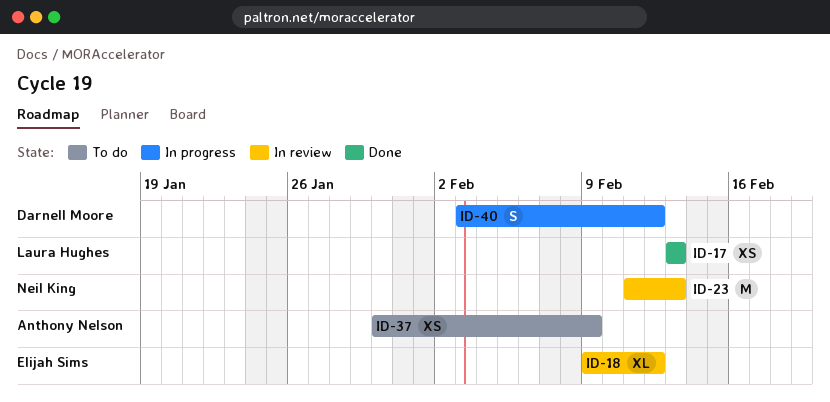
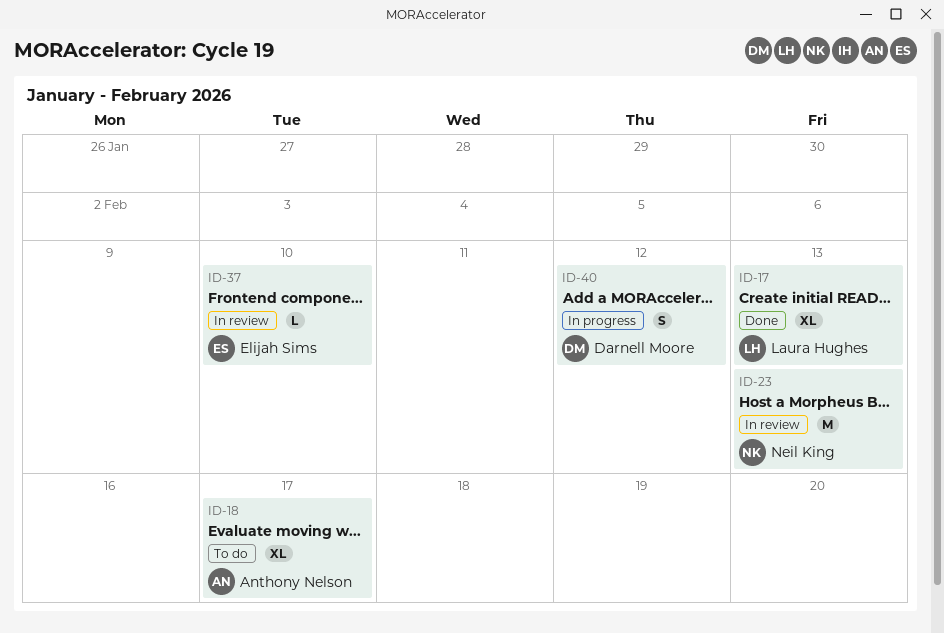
ID-17, estimate: XS -> XL
ID-18, status: In review -> To do
ID-18, owner: Elijah Sims -> Anthony Nelson
ID-18, due: Feb 12 -> Feb 17
ID-37, status: To do -> In review
ID-37, owner: Anthony Nelson -> Elijah Sims
ID-37, estimate: XS -> L
ID-37, due: Feb 9 -> Feb 10

